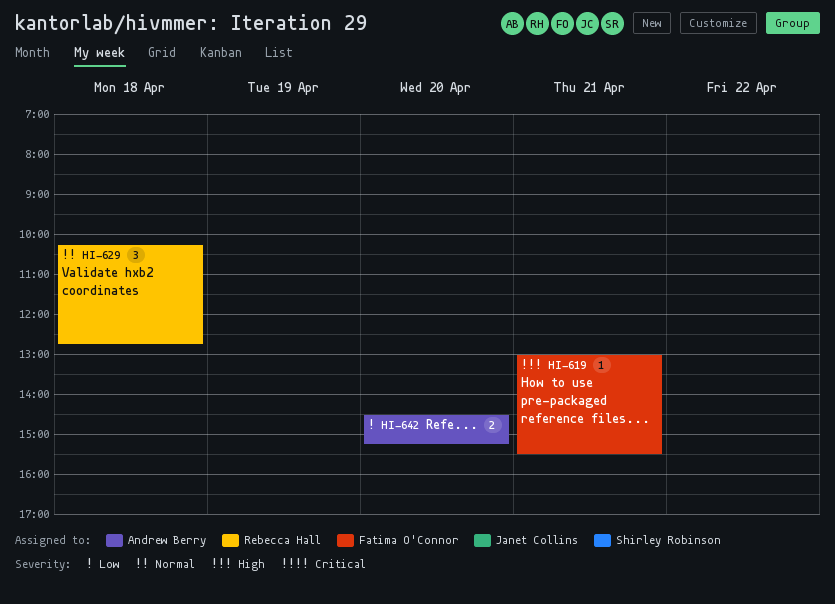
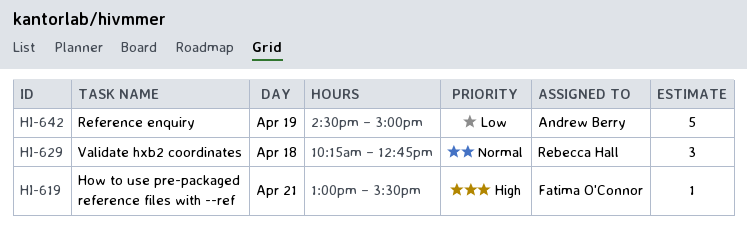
HI-642, estimate: 2 -> 5
HI-642, day: Apr 20 -> Apr 19
HI-642, ends: 15:15 -> 15:00

